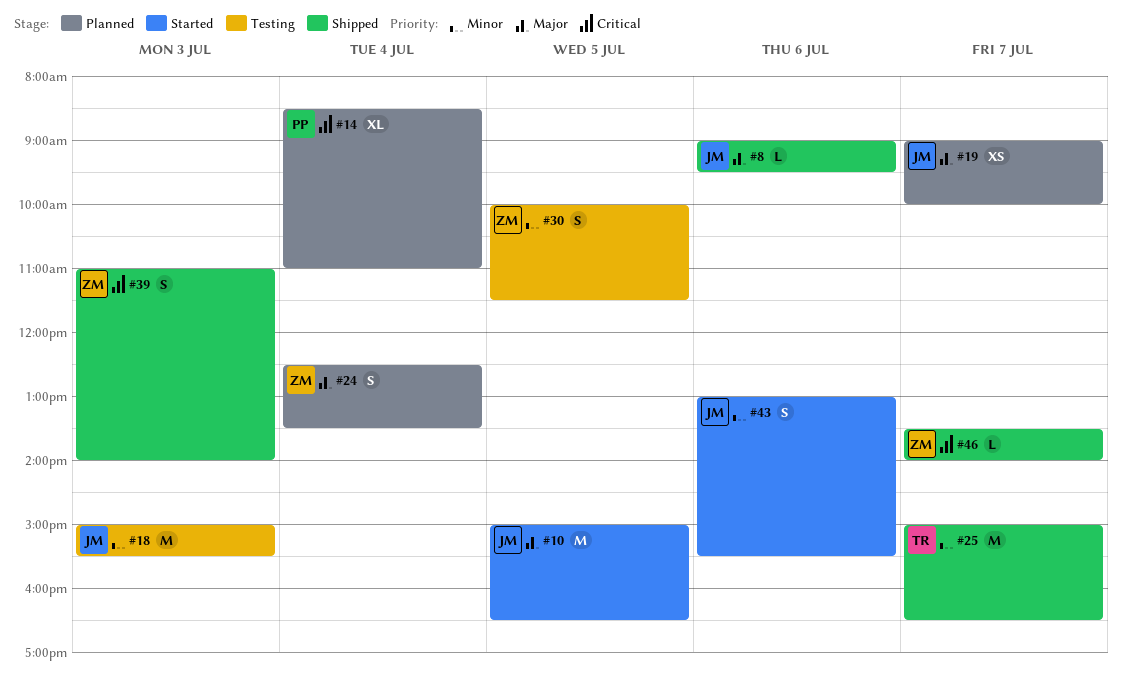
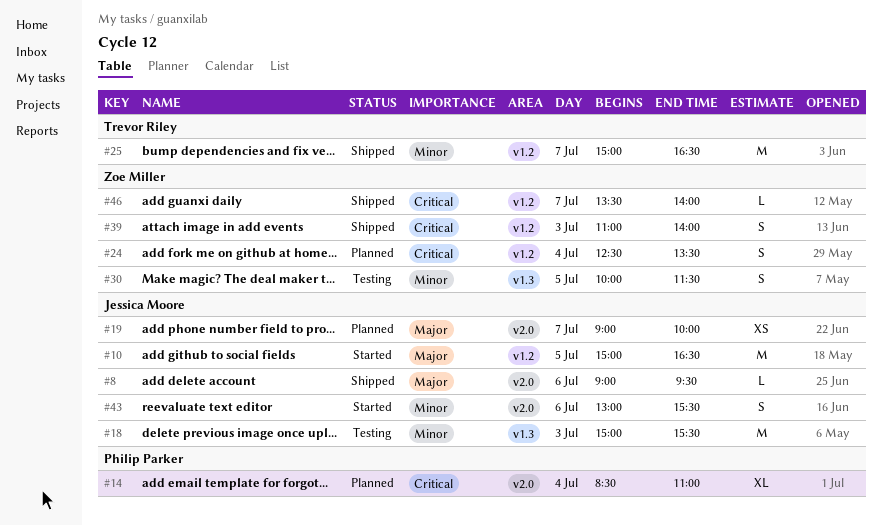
#24, priority: Major -> Critical

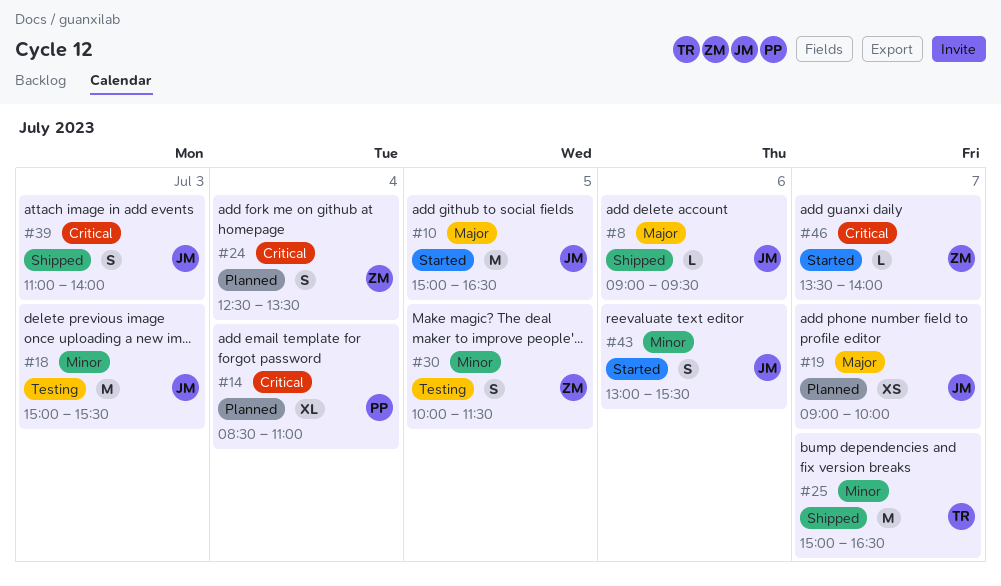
#39, owner: Zoe Miller -> Jessica Moore
#46, status: Shipped -> Started

